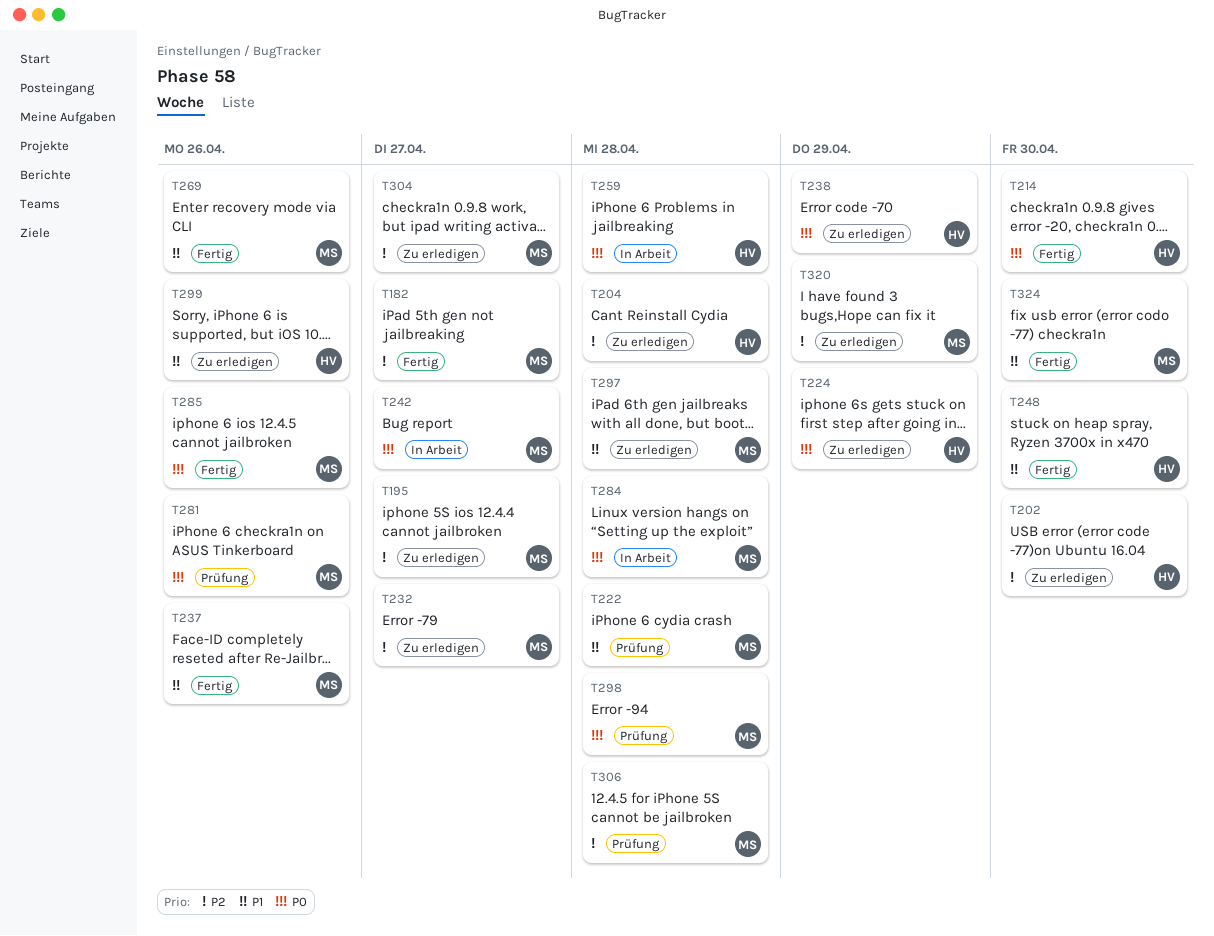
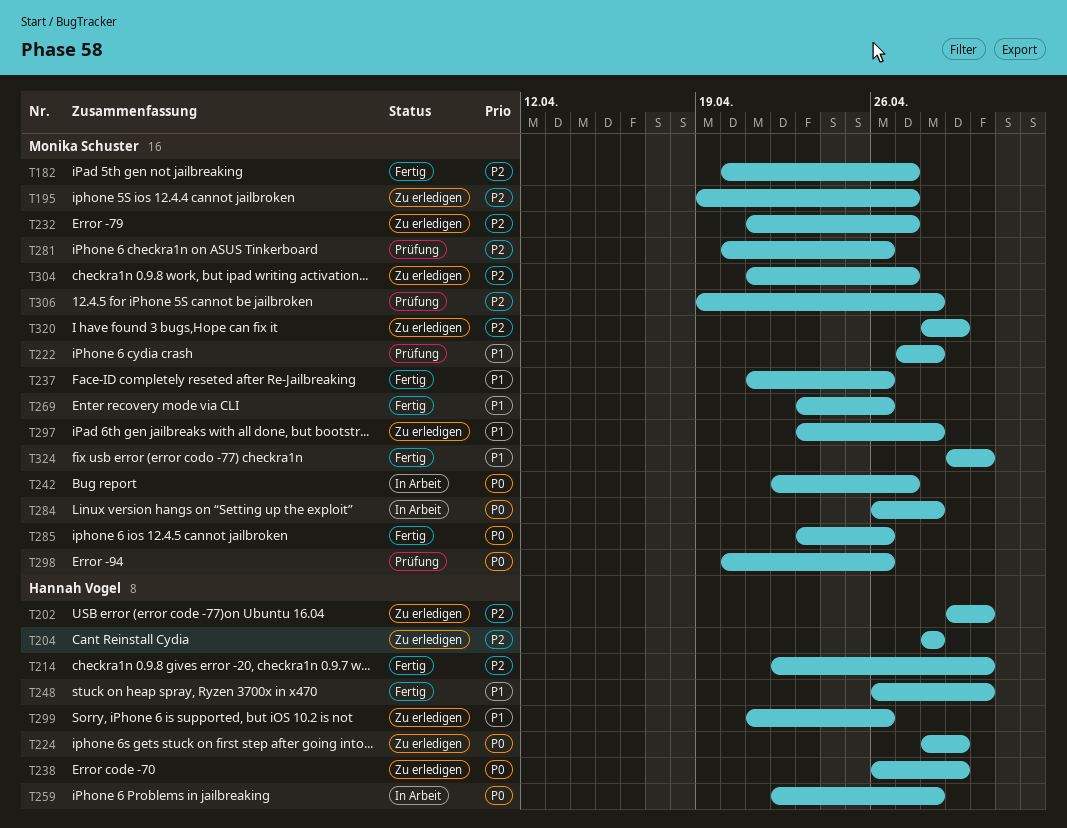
T214, priority: P0 -> P2
T281, priority: P0 -> P2
T298, due: Apr 28 -> Apr 26

